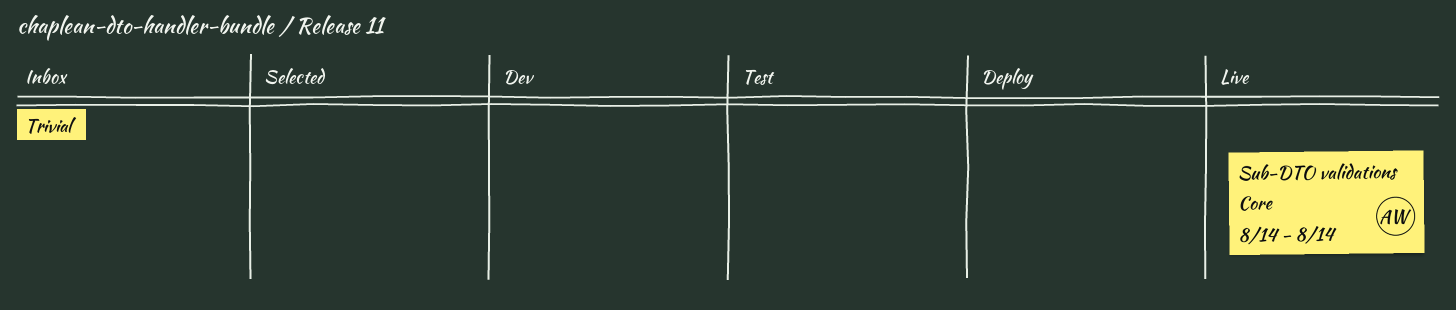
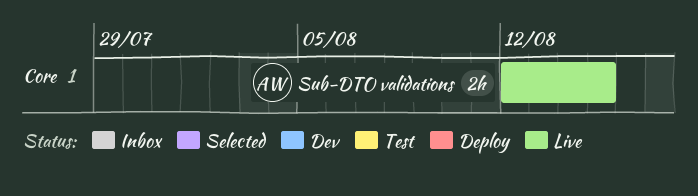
Sub-DTO validations, start: Aug 14 -> Aug 12
Sub-DTO validations, due: Aug 14 -> Aug 15

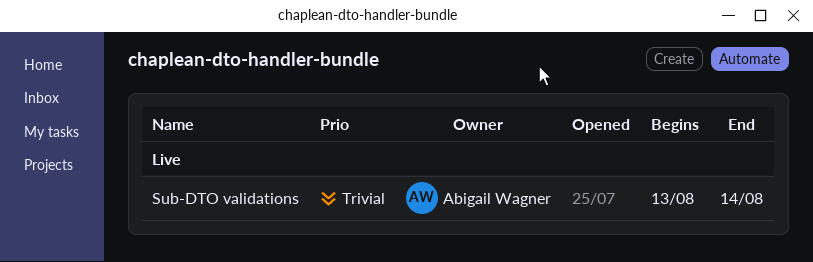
Sub-DTO validations, start: Aug 12 -> Aug 13
Sub-DTO validations, due: Aug 15 -> Aug 14

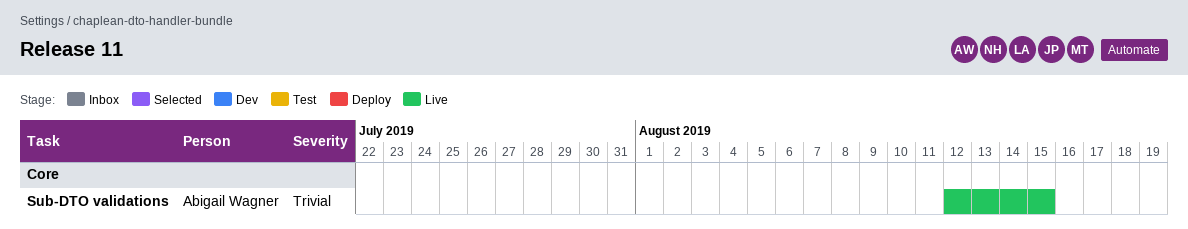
Sub-DTO validations, start: Aug 13 -> Aug 12
Sub-DTO validations, due: Aug 14 -> Aug 15

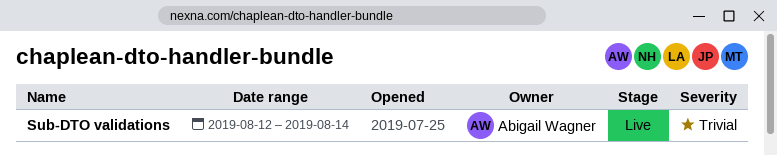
Sub-DTO validations, due: Aug 15 -> Aug 14

